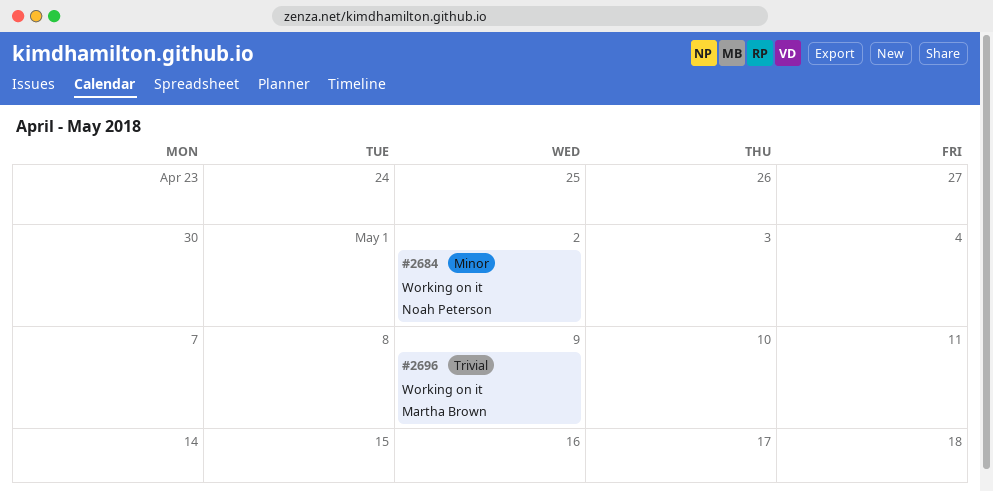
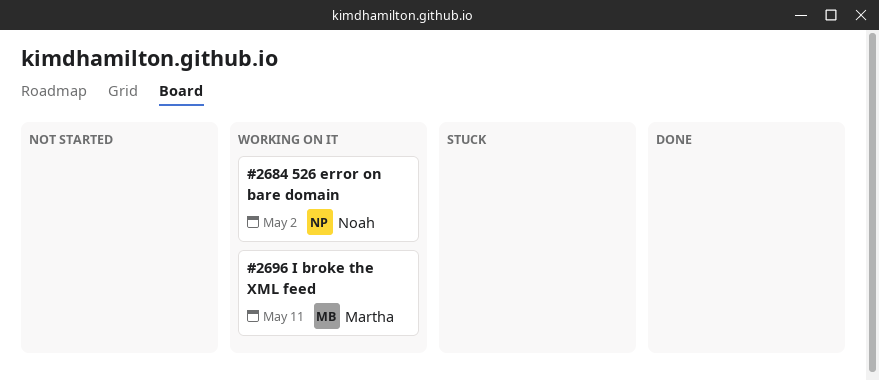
#2696, due: May 9 -> May 11

